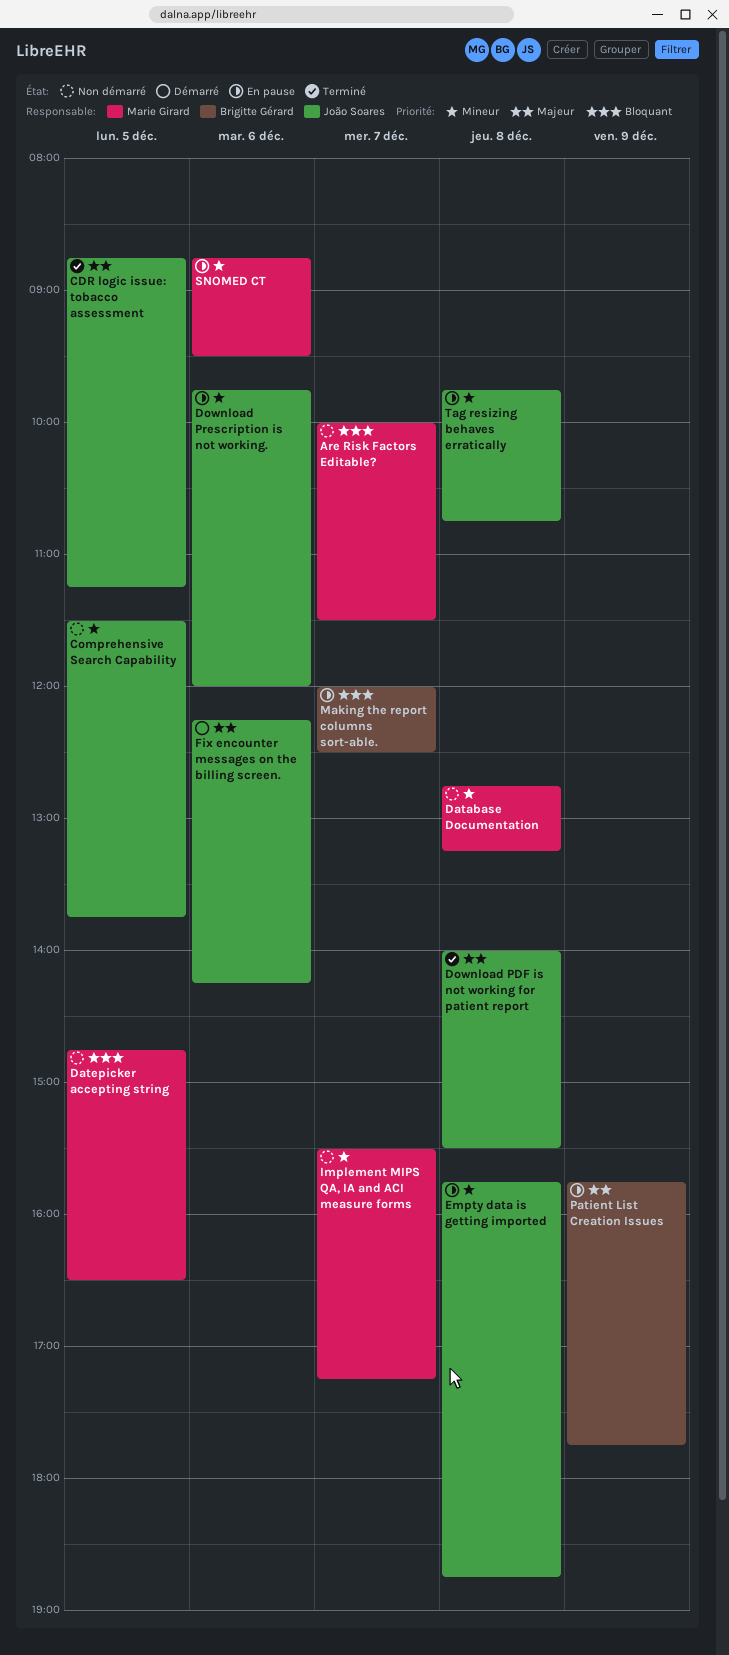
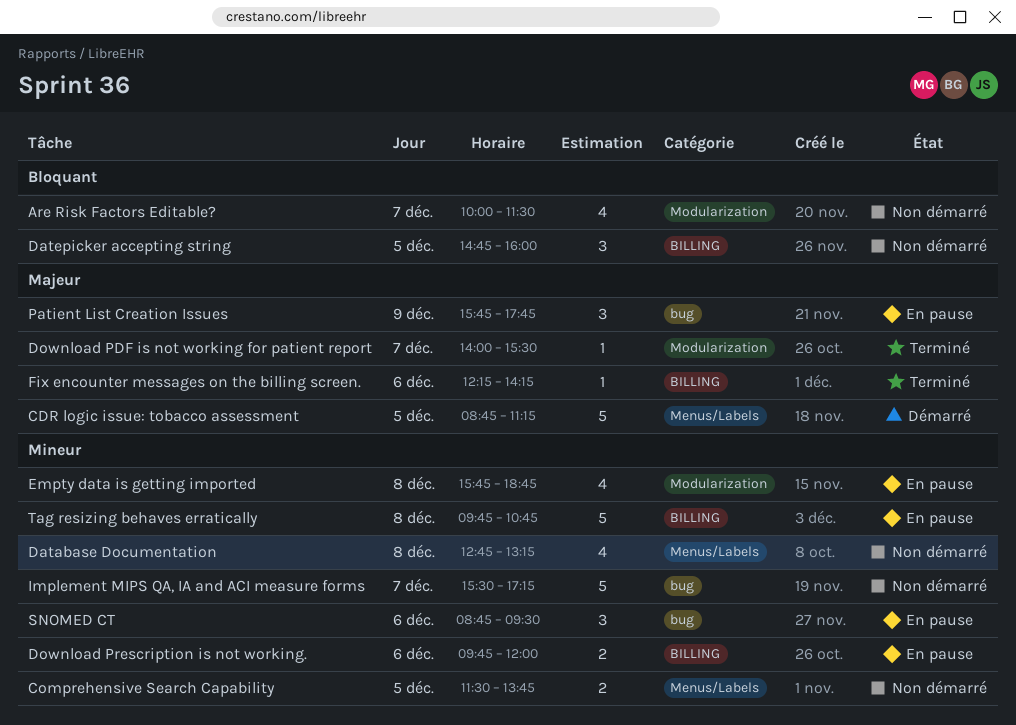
CDR logic issue: tobacco assessment, status: Terminé -> Démarré
Datepicker accepting string, ends: 16:30 -> 16:00
Download PDF is not working for patient report, day: Dec 8 -> Dec 7
Fix encounter messages on the billing screen., status: Démarré -> Terminé
Making the report columns sort-able.: present -> none

